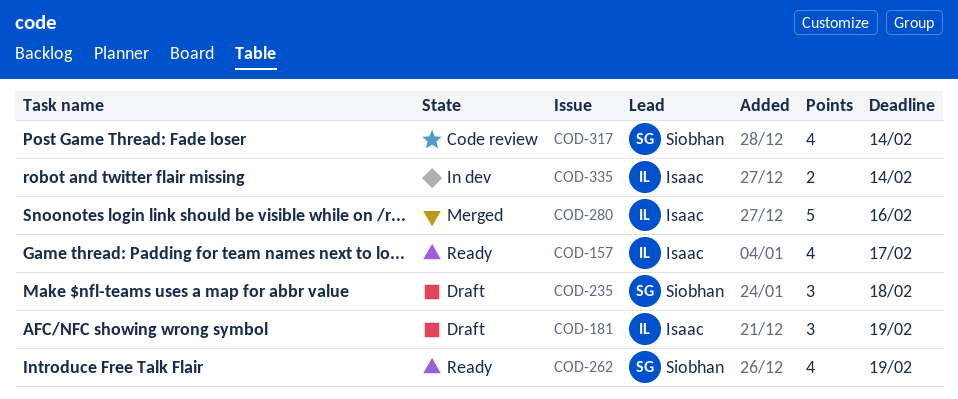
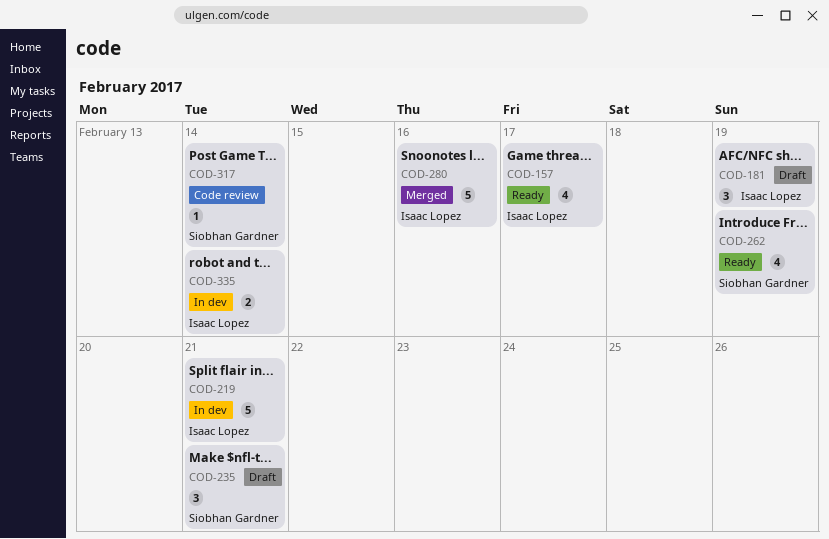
COD-219: none -> present
COD-235, due: Feb 18 -> Feb 21
COD-317, estimate: 4 -> 1

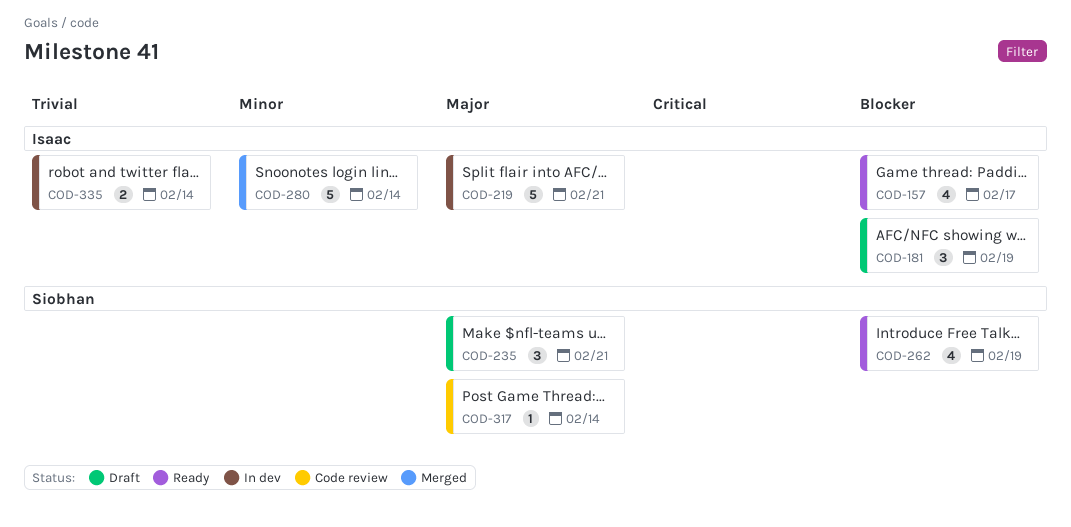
COD-280, due: Feb 16 -> Feb 14

